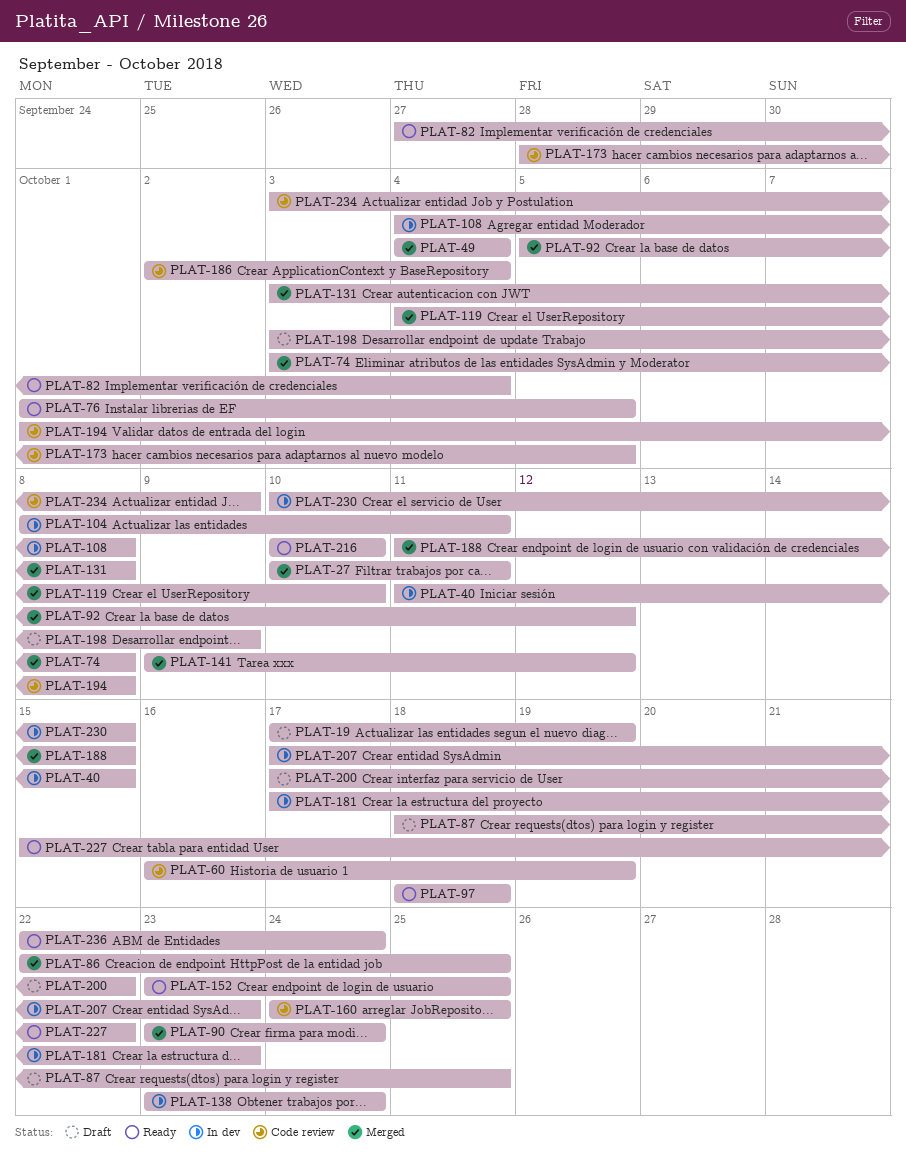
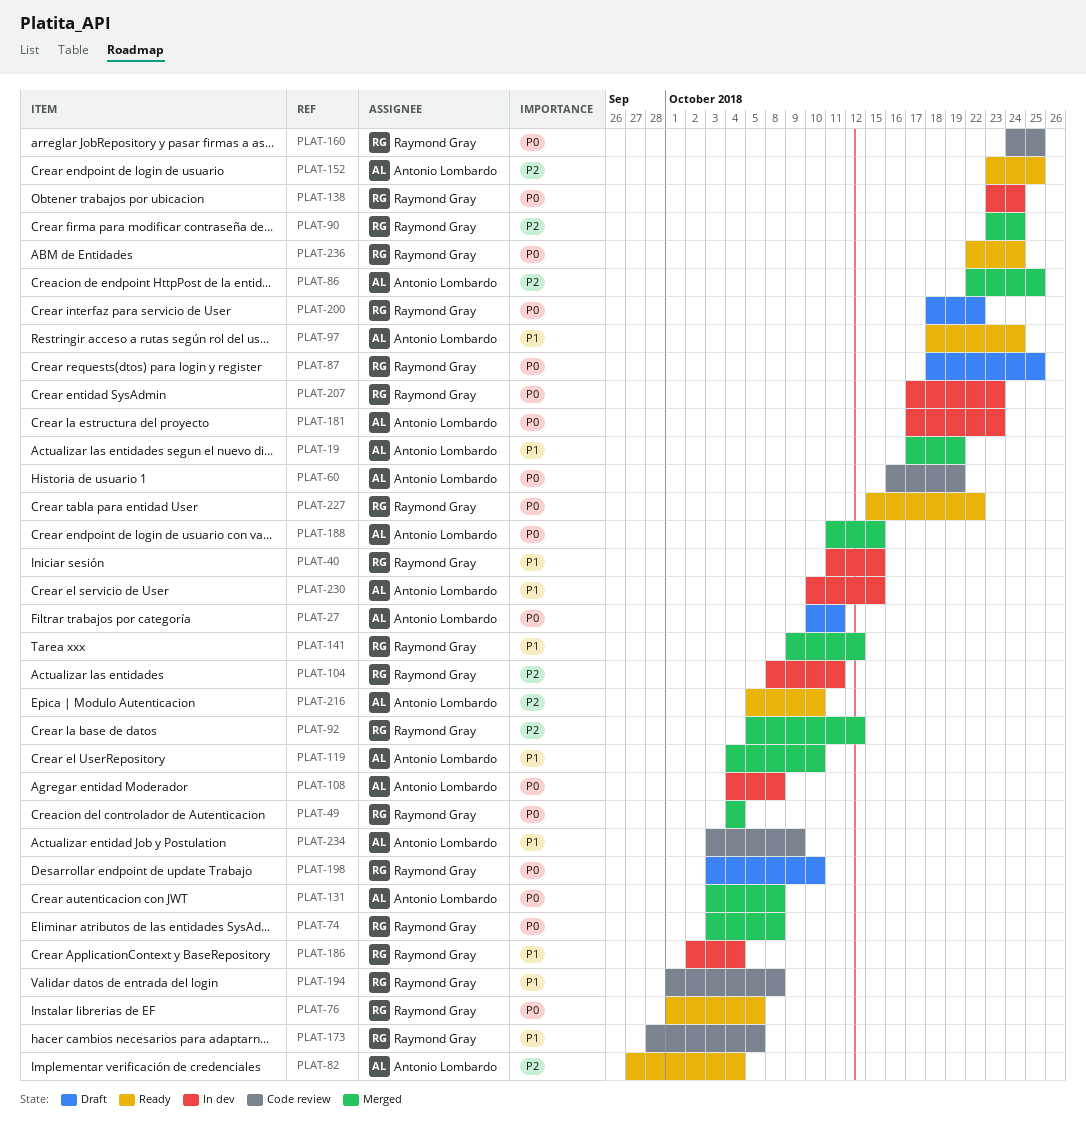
PLAT-19, status: Draft -> Merged
PLAT-27, status: Merged -> Draft
PLAT-97, due: Oct 18 -> Oct 24
PLAT-186, status: Code review -> In dev
PLAT-198, due: Oct 9 -> Oct 10
PLAT-200, start: Oct 17 -> Oct 18
PLAT-216, start: Oct 10 -> Oct 5

